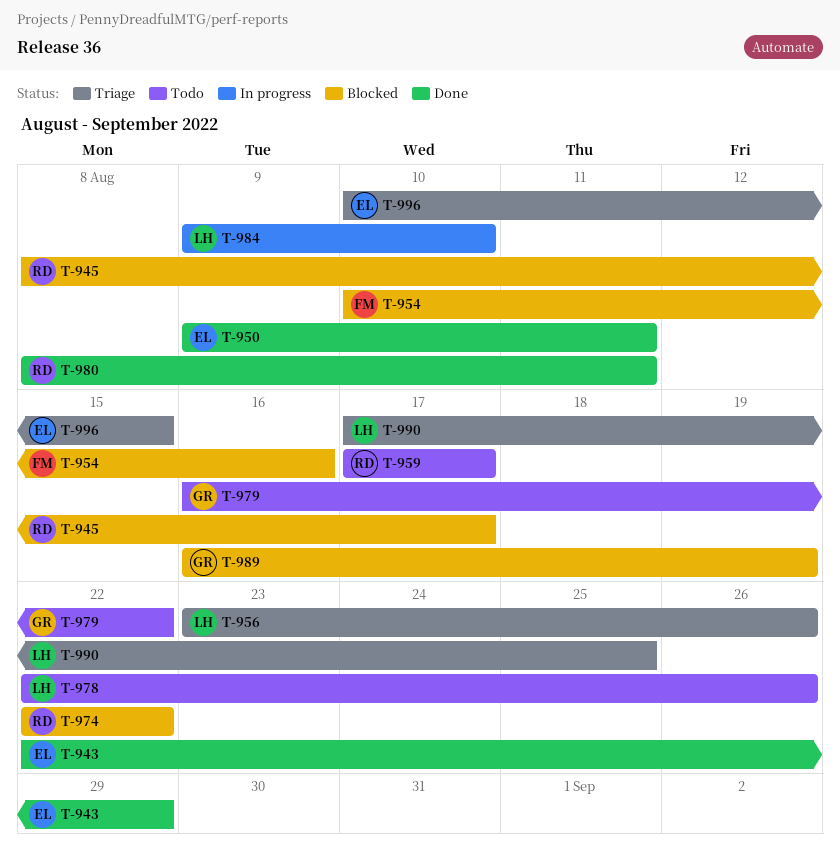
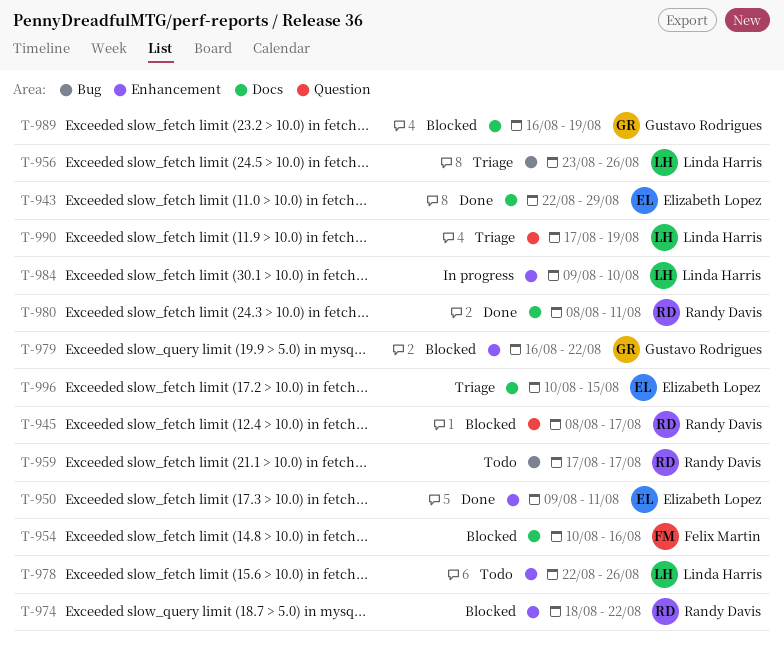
T-974, start: Aug 22 -> Aug 18
T-979, status: Todo -> Blocked
T-990, due: Aug 25 -> Aug 19

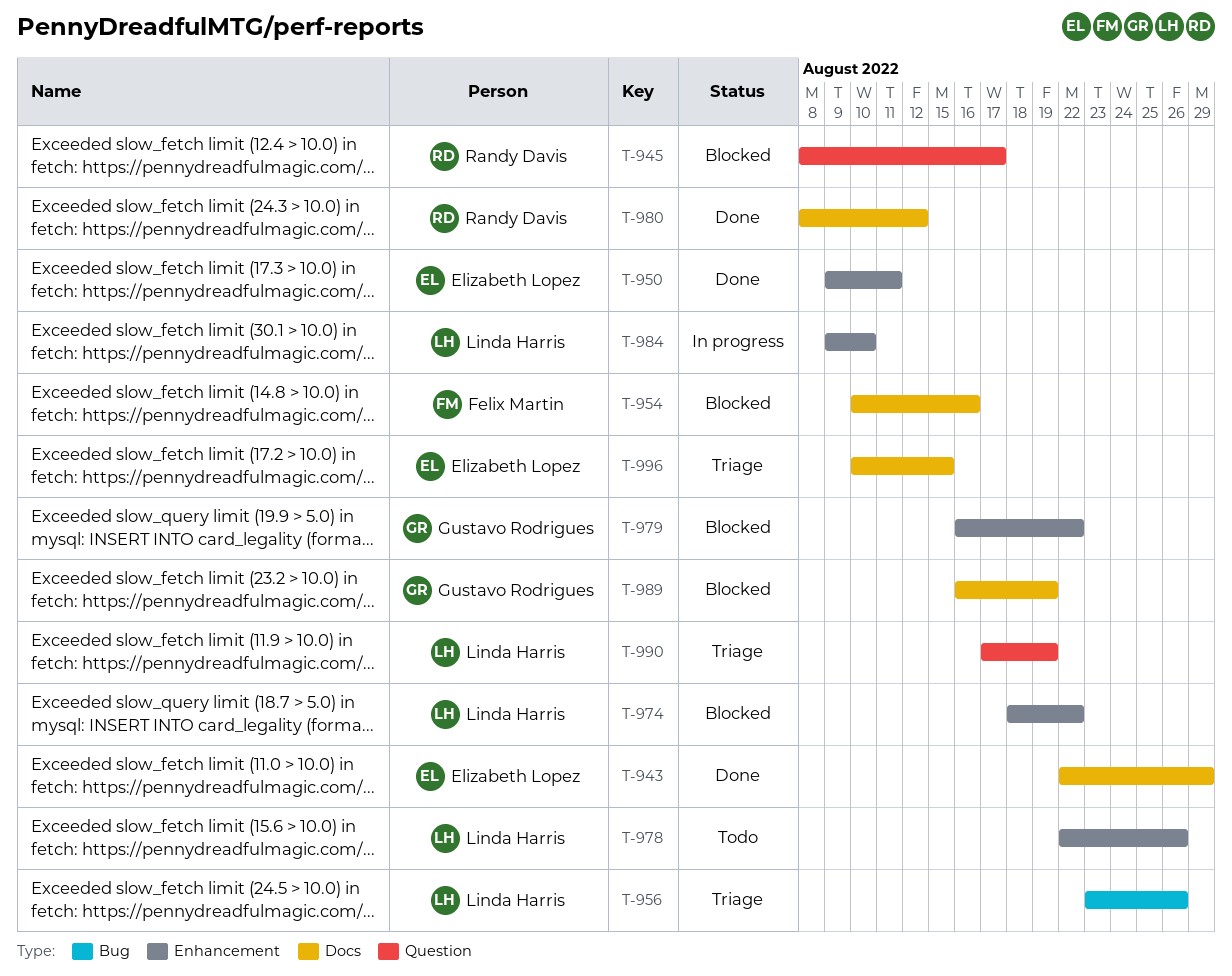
T-959: present -> none
T-974, owner: Randy Davis -> Linda Harris
T-980, due: Aug 11 -> Aug 12

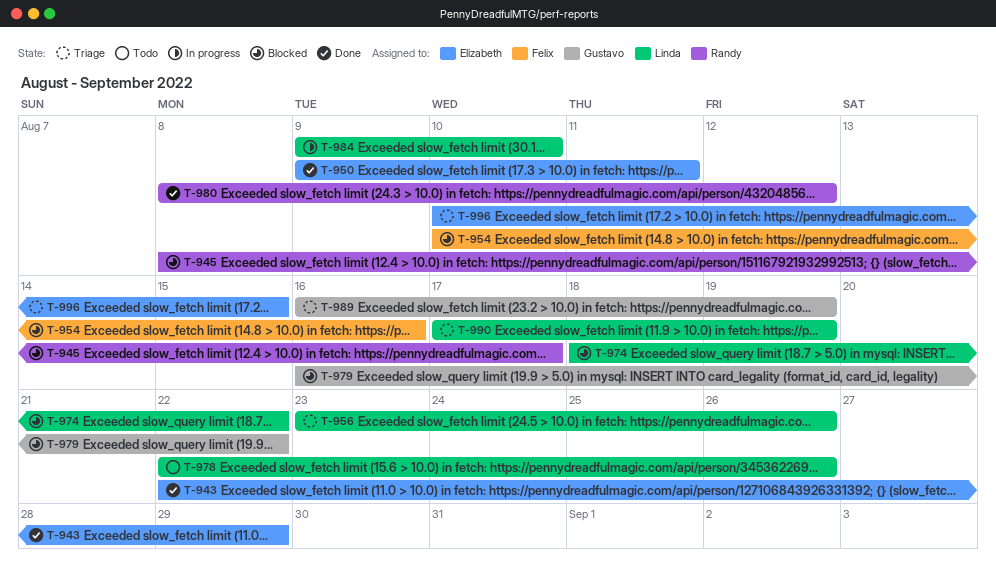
T-989, status: Blocked -> Triage

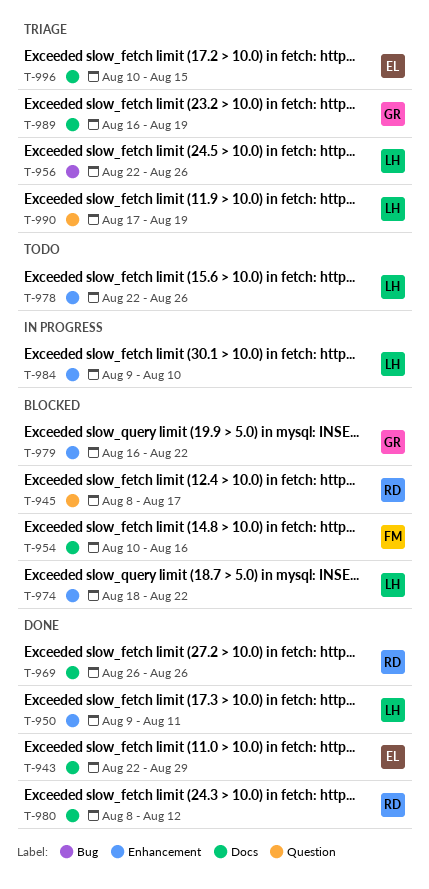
T-950, owner: Elizabeth -> Linda
T-956, start: Aug 23 -> Aug 22
T-969: none -> present

